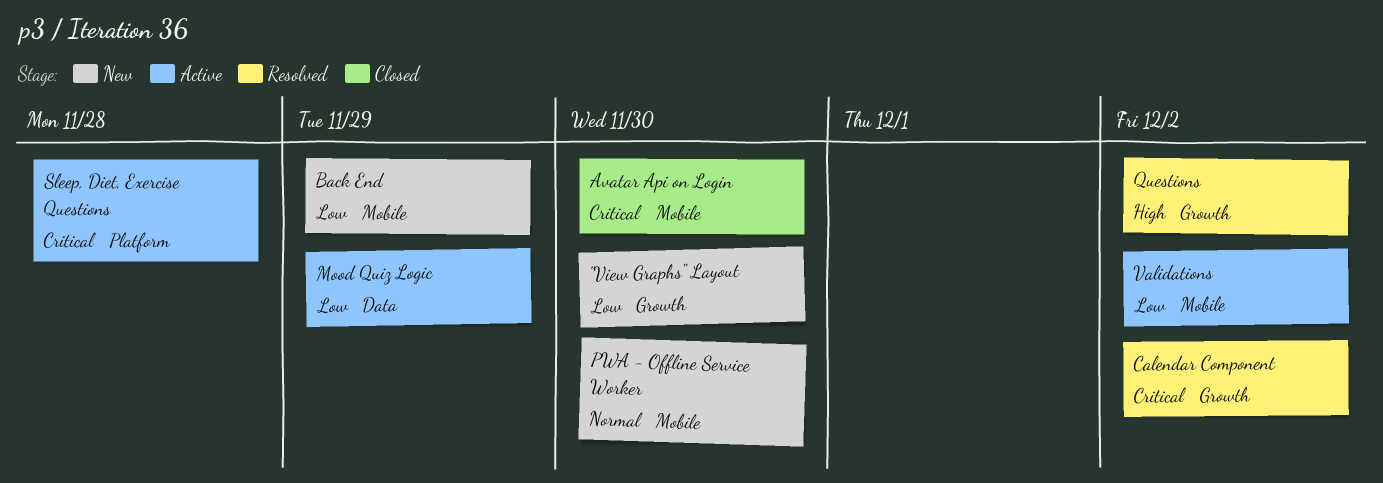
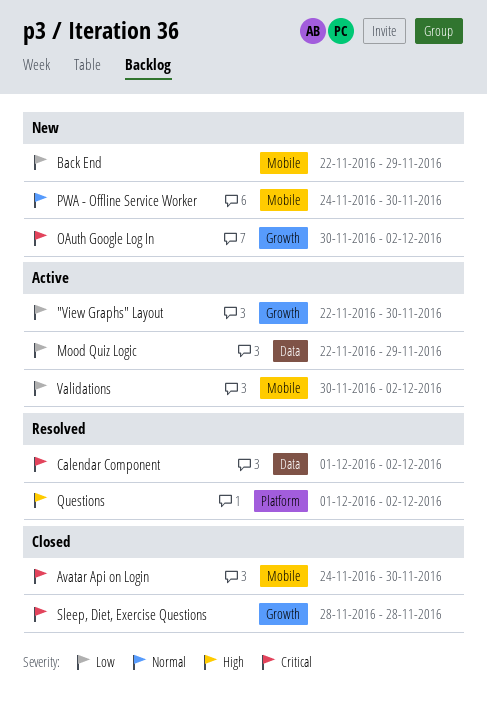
"View Graphs" Layout, status: New -> Active
Calendar Component, label: Growth -> Data
OAuth Google Log In: none -> present
Questions, label: Growth -> Platform
Sleep, Diet, Exercise Questions, status: Active -> Closed
Sleep, Diet, Exercise Questions, label: Platform -> Growth

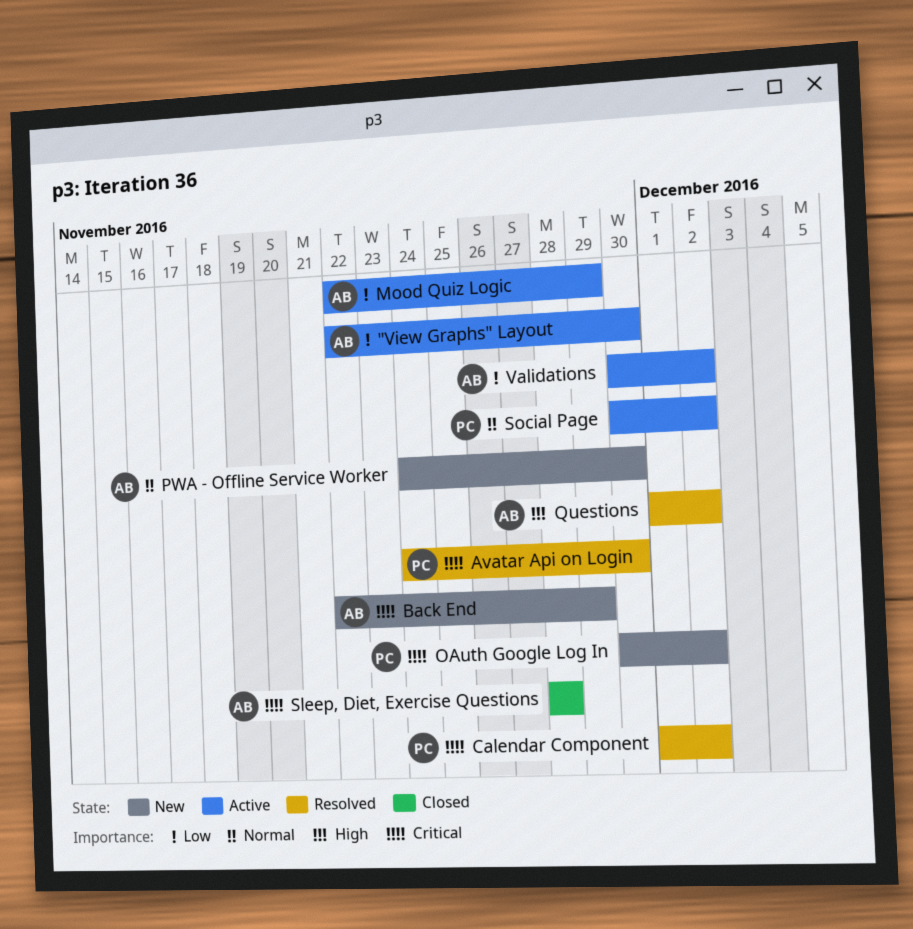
Avatar Api on Login, status: Closed -> Resolved
Back End, priority: Low -> Critical
Social Page: none -> present

